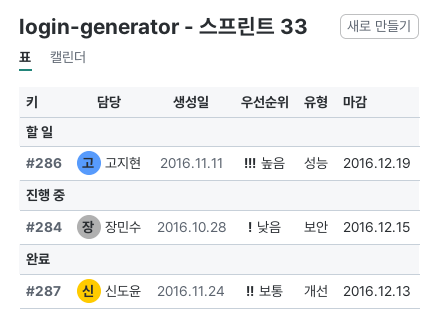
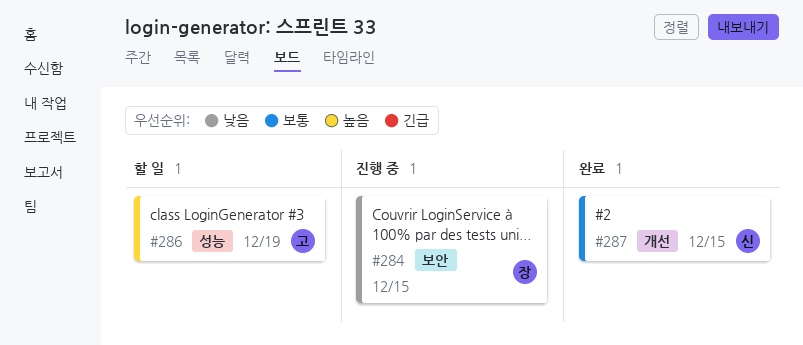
#287, due: Dec 13 -> Dec 15

